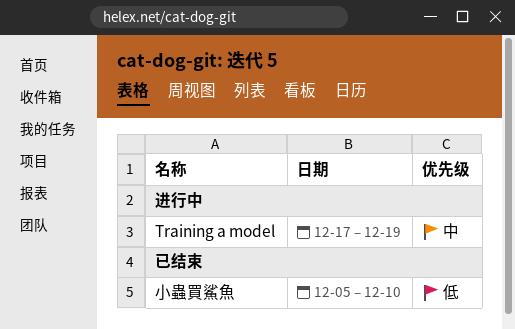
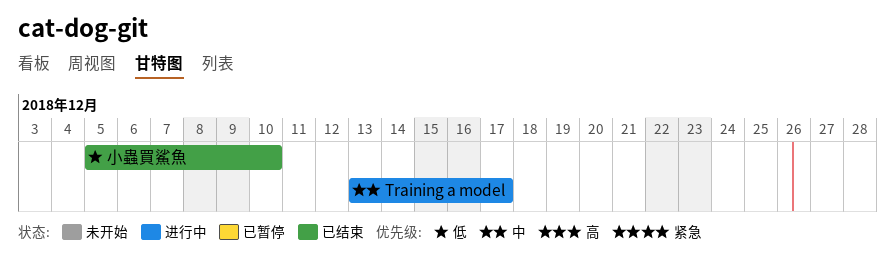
Training a model, start: Dec 17 -> Dec 13
Training a model, due: Dec 19 -> Dec 17

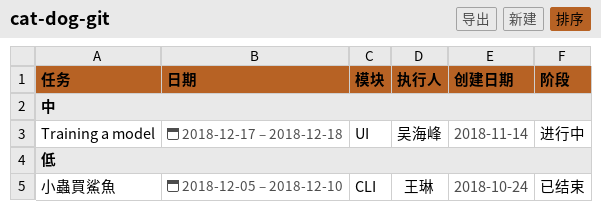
Training a model, start: Dec 13 -> Dec 17
Training a model, due: Dec 17 -> Dec 18

